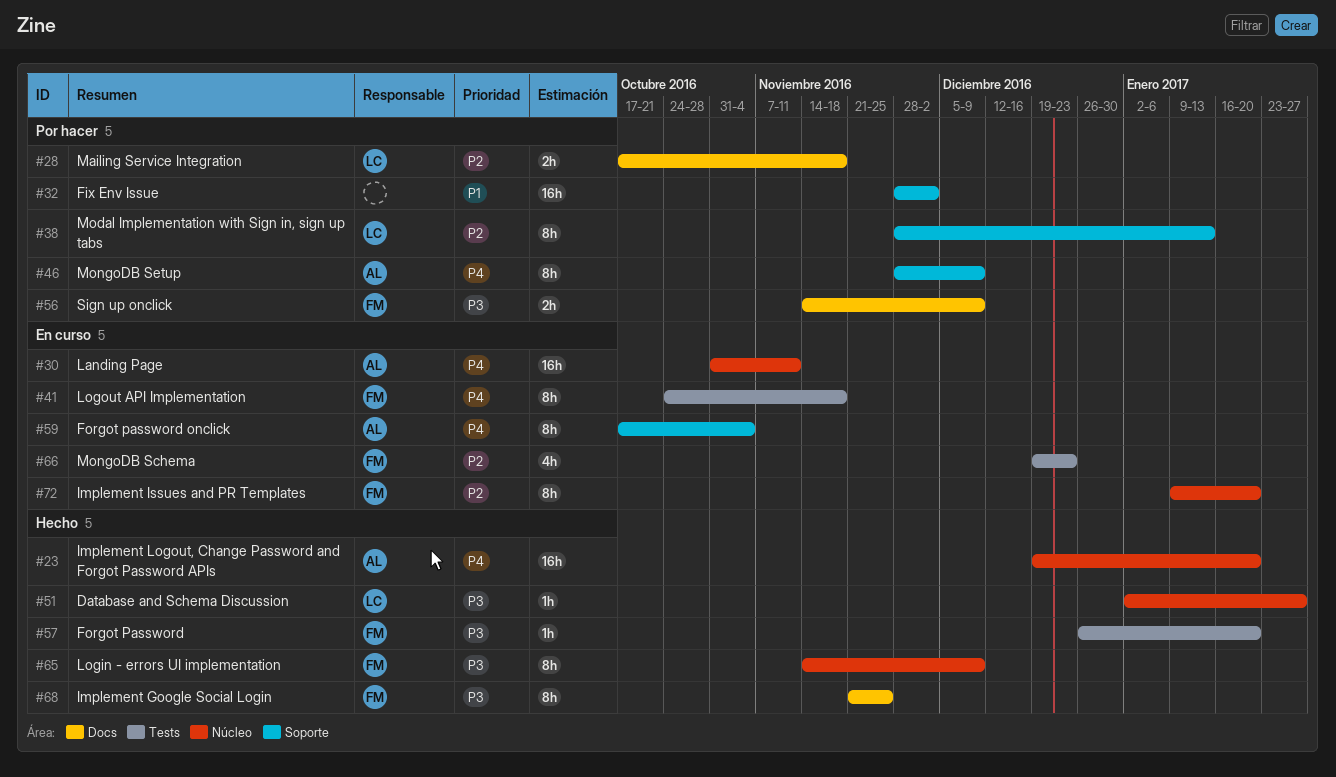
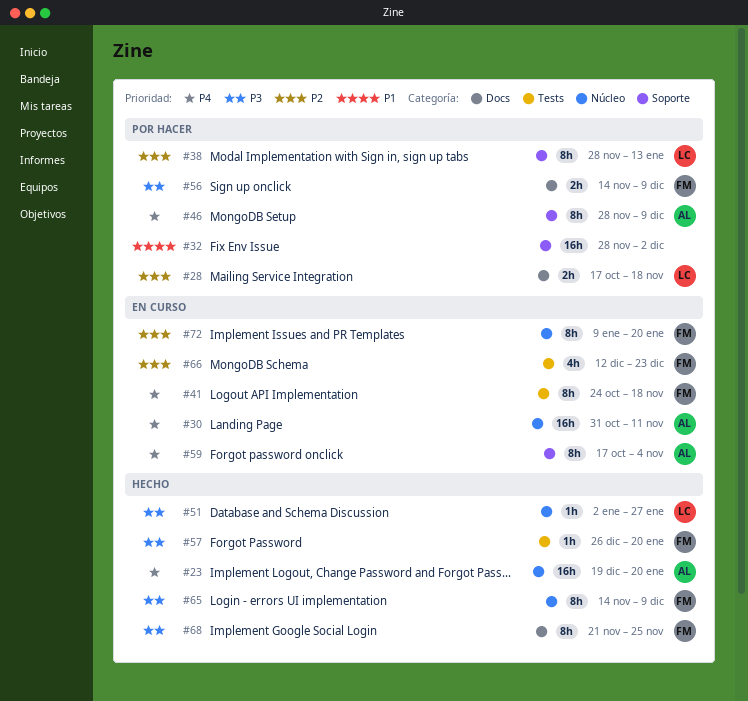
#66, start: Dec 19 -> Dec 12

